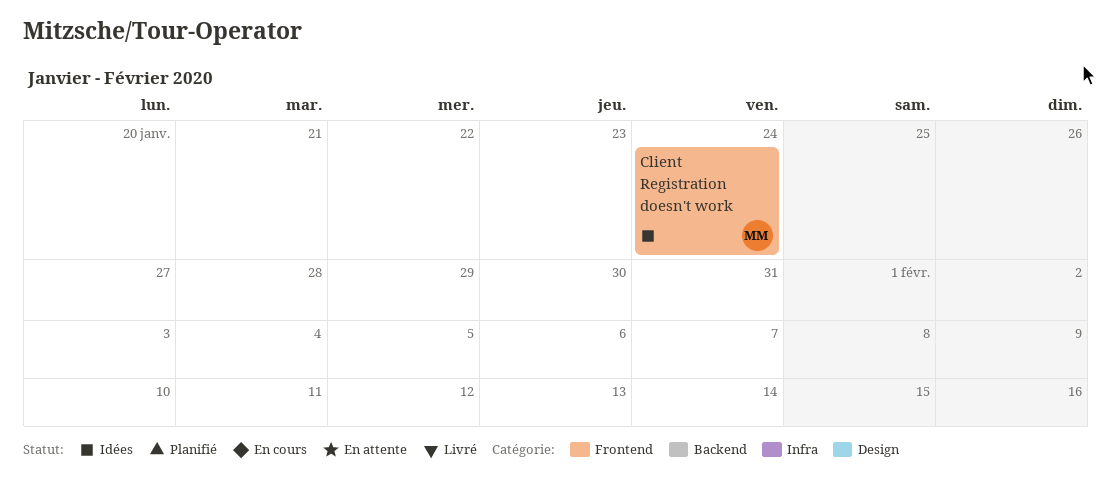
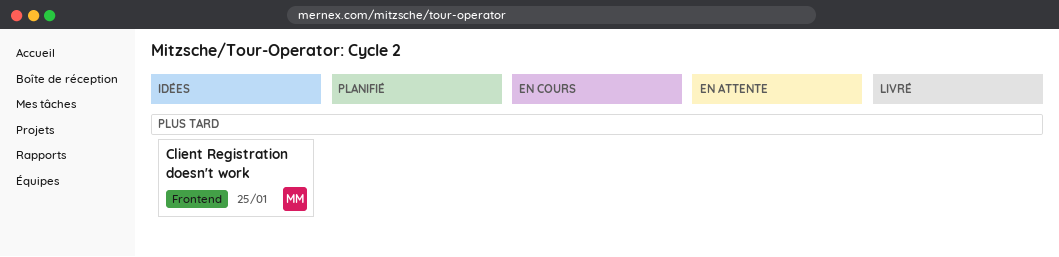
Client Registration doesn't work, due: Jan 24 -> Jan 25

